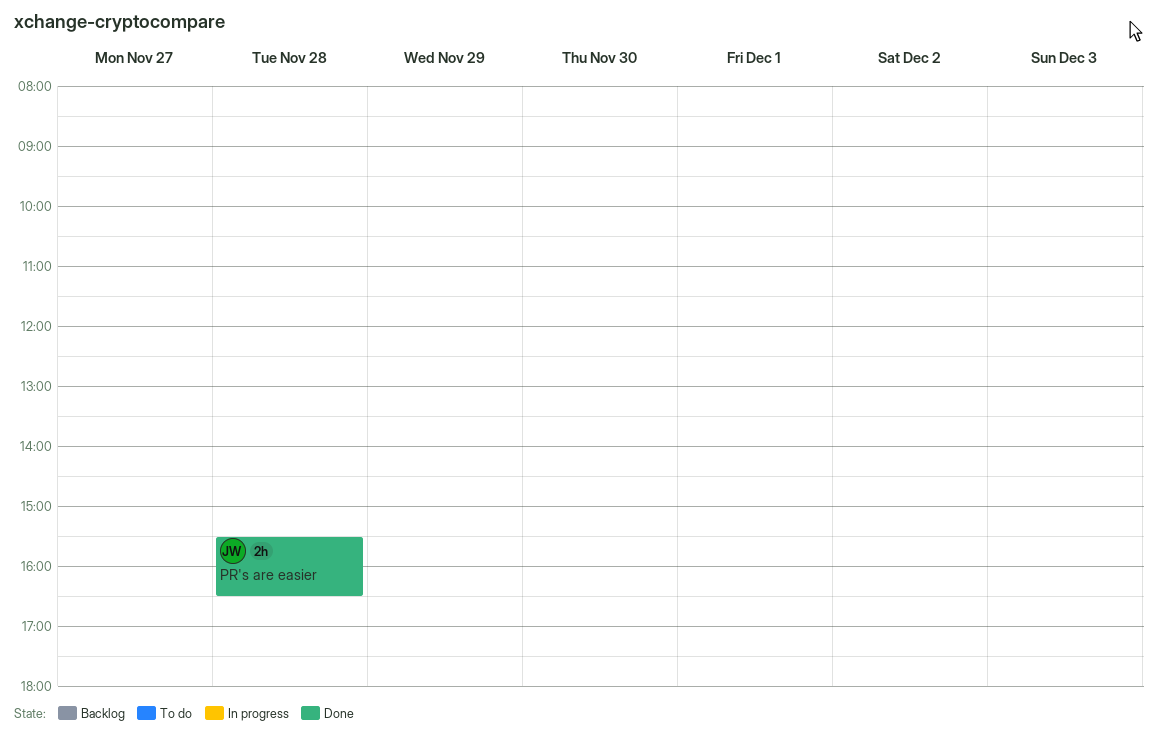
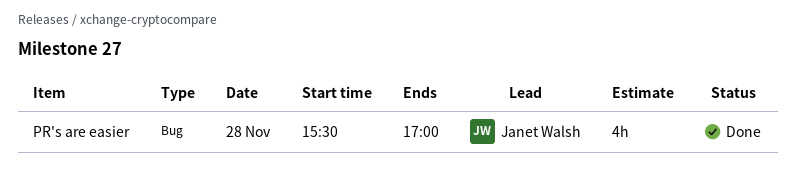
PR's are easier, estimate: 2h -> 4h
PR's are easier, ends: 16:30 -> 17:00

